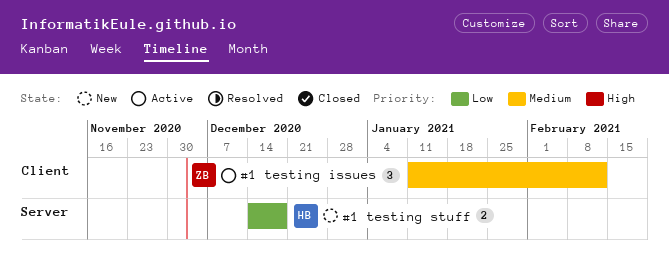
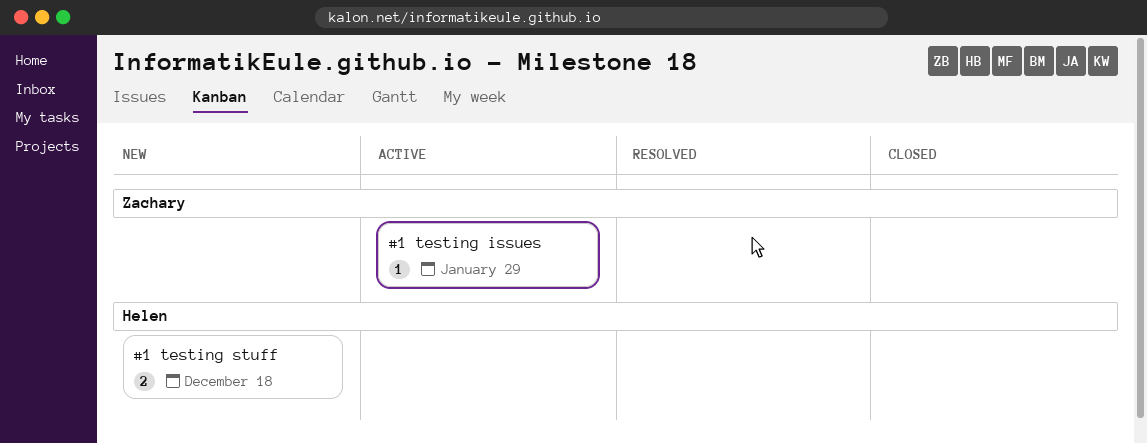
#1 testing issues, estimate: 3 -> 1
#1 testing issues, due: Feb 12 -> Jan 29

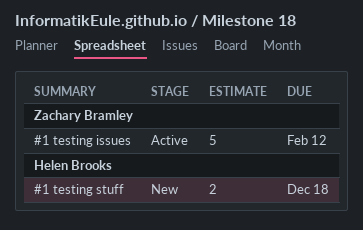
#1 testing issues, estimate: 1 -> 5
#1 testing issues, due: Jan 29 -> Feb 12

